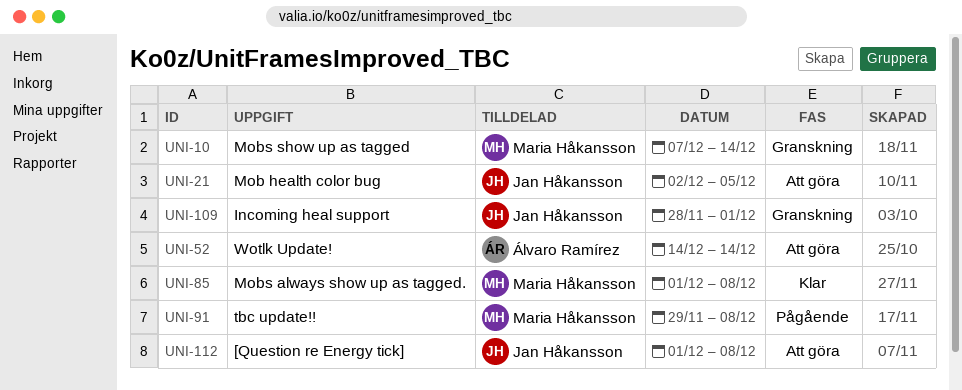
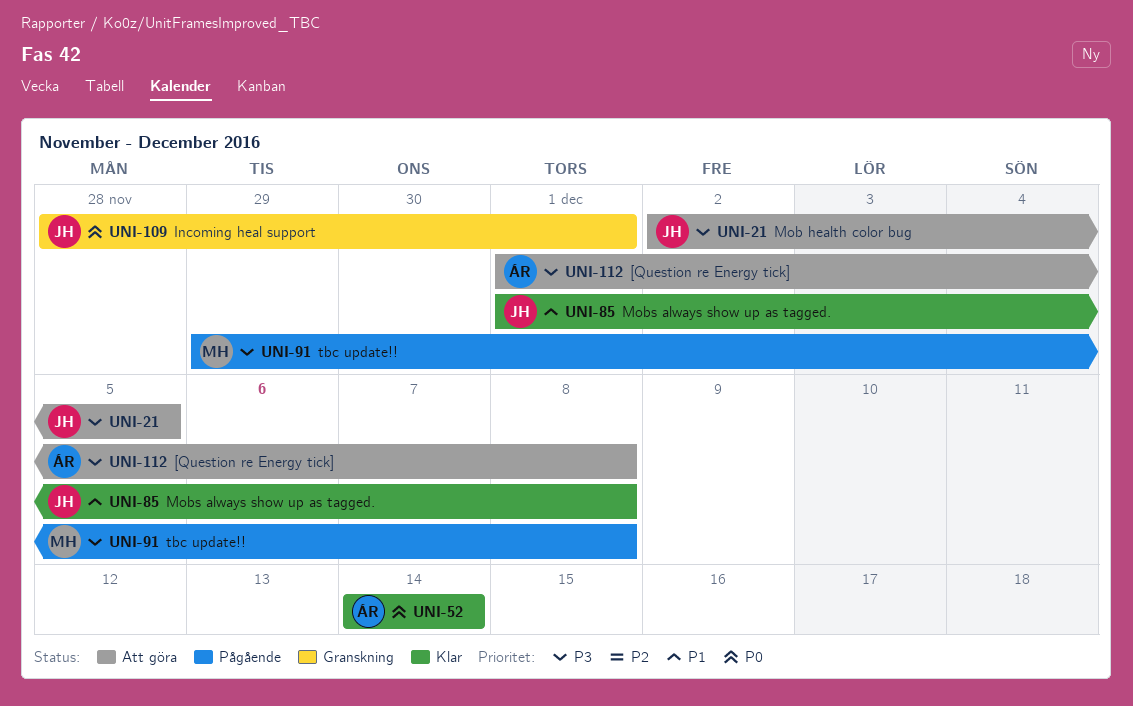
UNI-10: present -> none
UNI-52, status: Att göra -> Klar
UNI-85, owner: Maria Håkansson -> Jan Håkansson
UNI-112, owner: Jan Håkansson -> Álvaro Ramírez

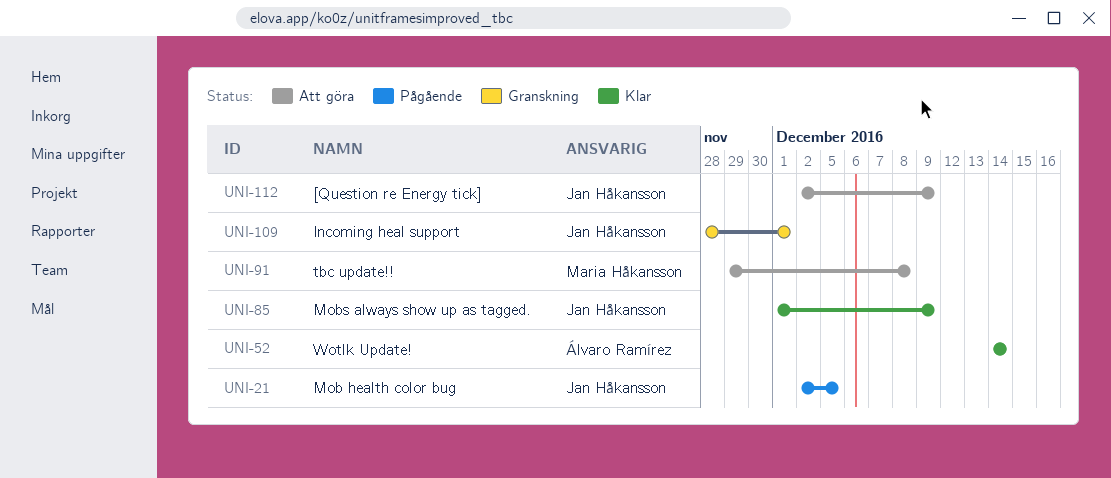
UNI-21, status: Att göra -> Pågående
UNI-85, due: Dec 8 -> Dec 9
UNI-91, status: Pågående -> Att göra
UNI-112, owner: Álvaro Ramírez -> Jan Håkansson
UNI-112, start: Dec 1 -> Dec 2
UNI-112, due: Dec 8 -> Dec 9

